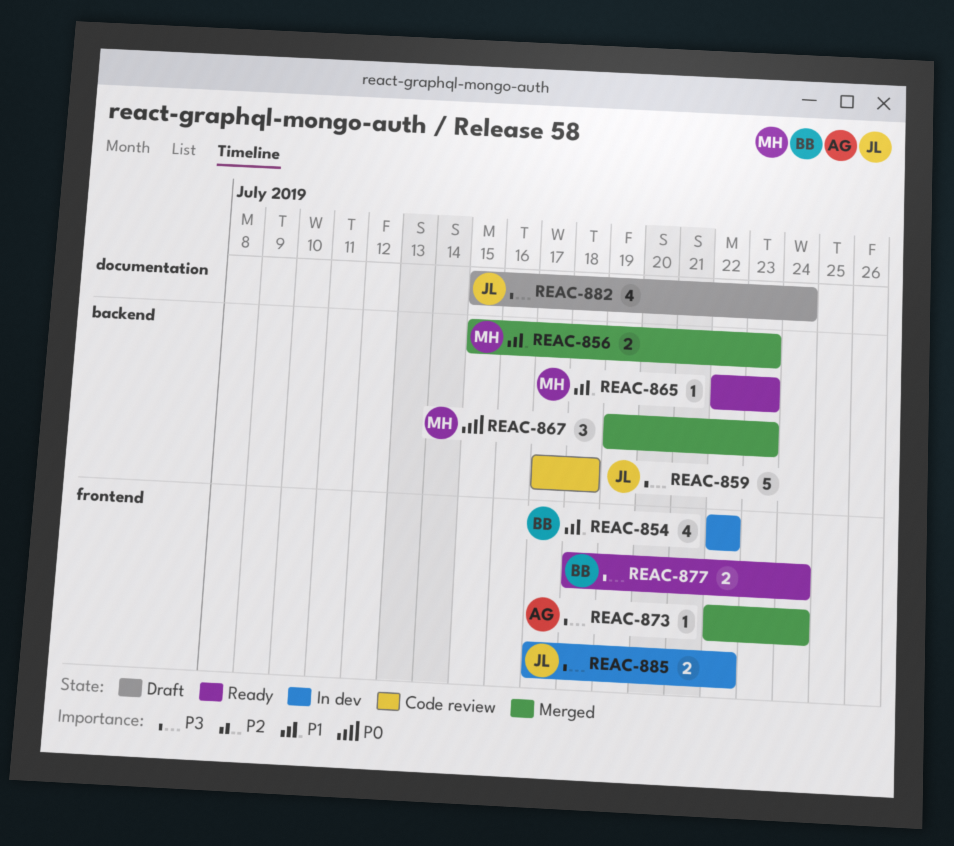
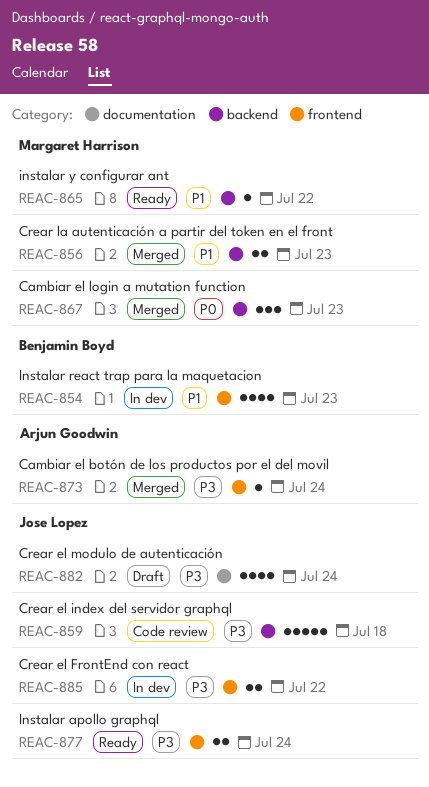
REAC-854, due: Jul 22 -> Jul 23
REAC-865, due: Jul 23 -> Jul 22
REAC-877, owner: Benjamin Boyd -> Jose Lopez

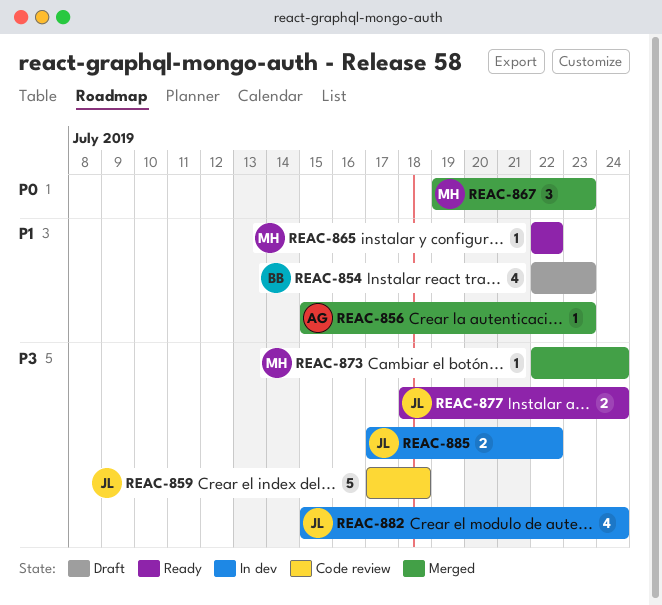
REAC-854, status: In dev -> Draft
REAC-856, owner: Margaret Harrison -> Arjun Goodwin
REAC-856, estimate: 2 -> 1
REAC-873, owner: Arjun Goodwin -> Margaret Harrison
REAC-882, status: Draft -> In dev

